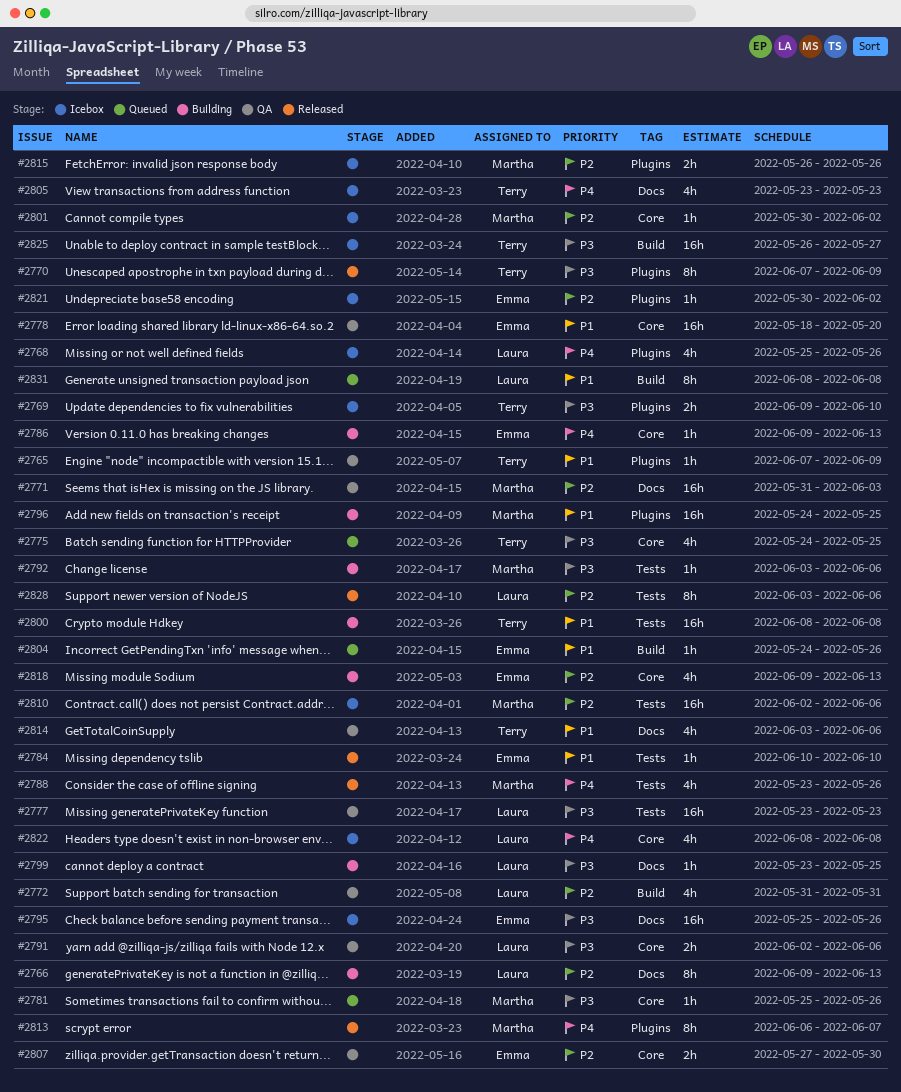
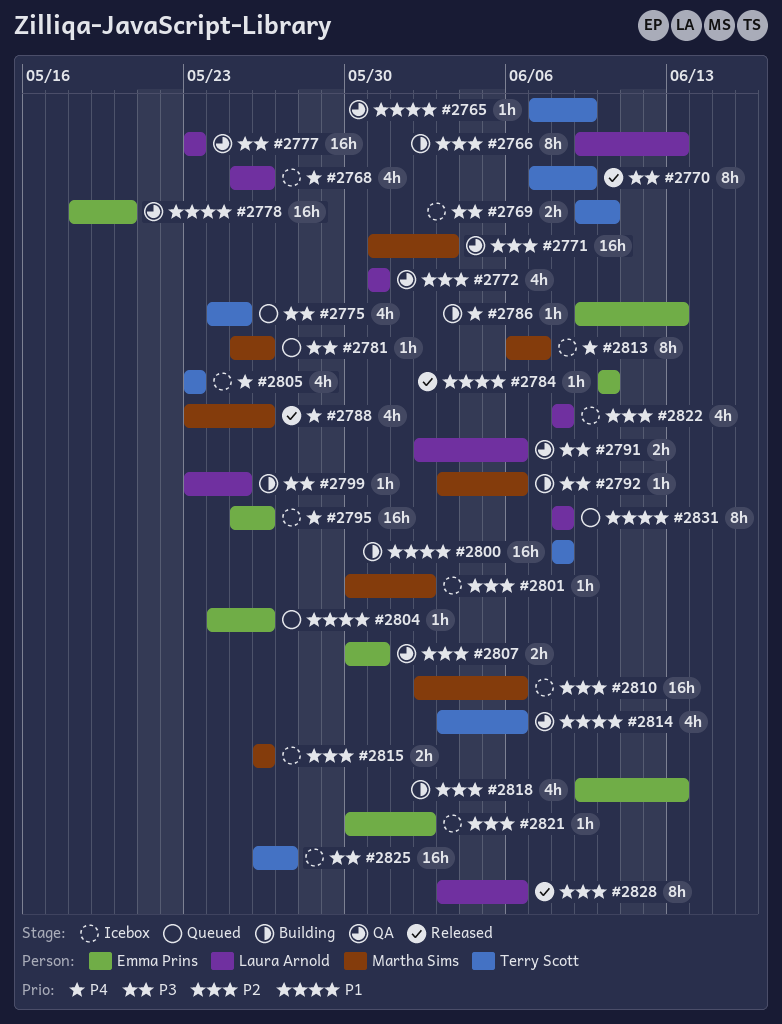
#2795, priority: P3 -> P4
#2796: present -> none
#2807, start: May 27 -> May 30
#2807, due: May 30 -> May 31
#2813, status: Released -> Icebox
#2822, priority: P4 -> P2

